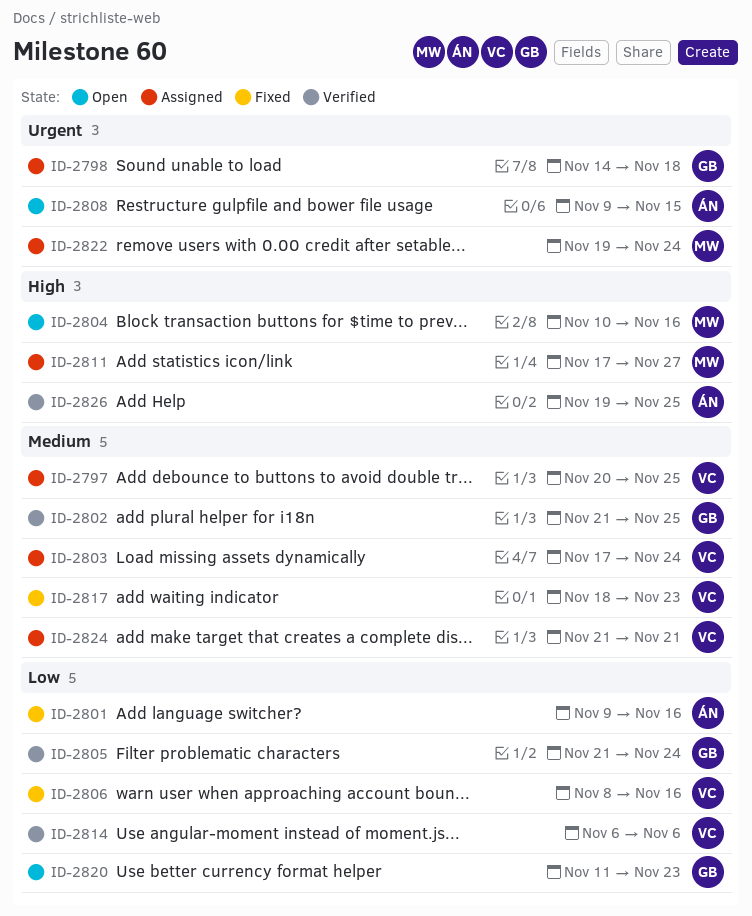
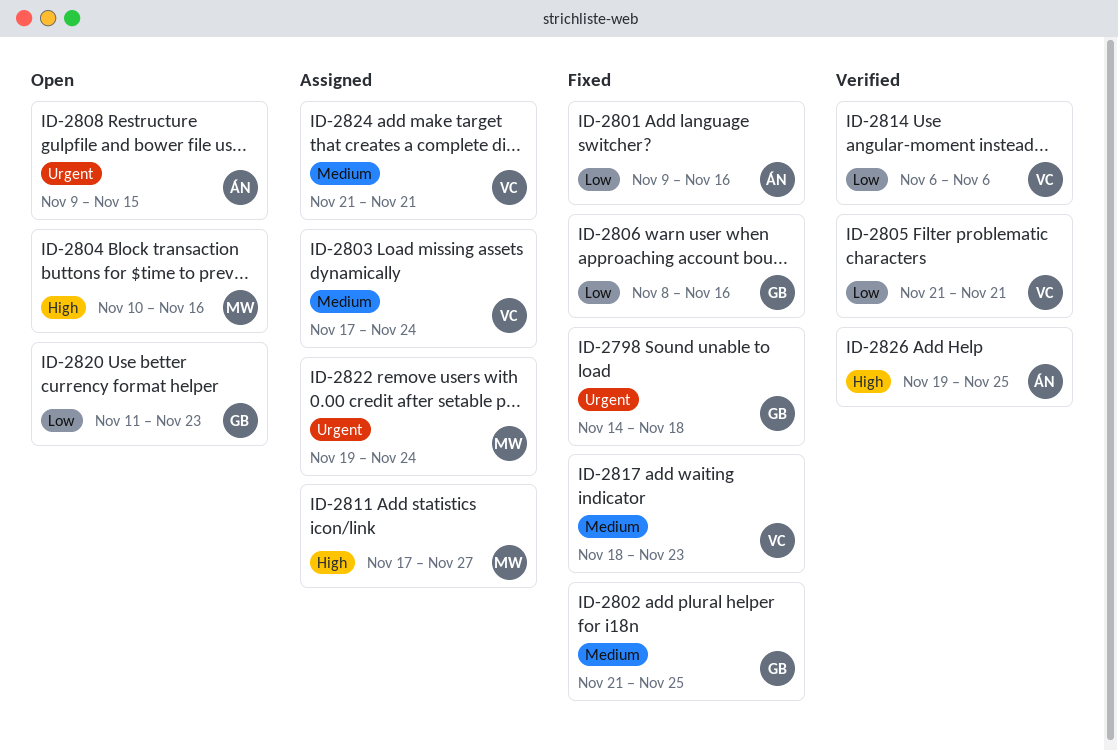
ID-2797: present -> none
ID-2798, status: Assigned -> Fixed
ID-2802, status: Verified -> Fixed
ID-2805, owner: GB -> VC
ID-2805, due: Nov 24 -> Nov 21
ID-2806, owner: VC -> GB

